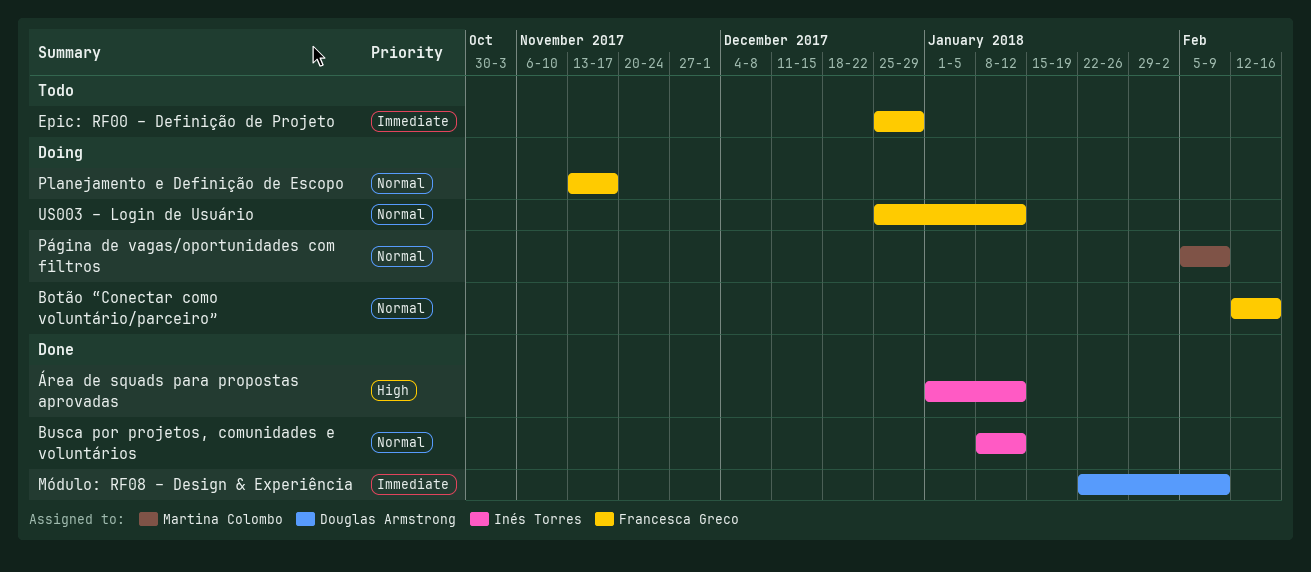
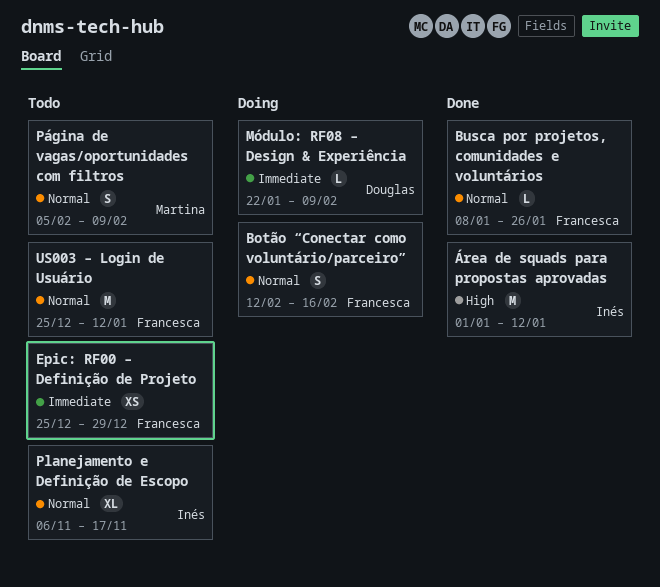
Busca por projetos, comunidades e voluntários, owner: Inés Torres -> Francesca Greco
Busca por projetos, comunidades e voluntários, due: Jan 12 -> Jan 26
Módulo: RF08 – Design & Experiência, status: Done -> Doing
Planejamento e Definição de Escopo, status: Doing -> Todo
Planejamento e Definição de Escopo, owner: Francesca Greco -> Inés Torres
Planejamento e Definição de Escopo, start: Nov 13 -> Nov 6
Página de vagas/oportunidades com filtros, status: Doing -> Todo
US003 – Login de Usuário, status: Doing -> Todo

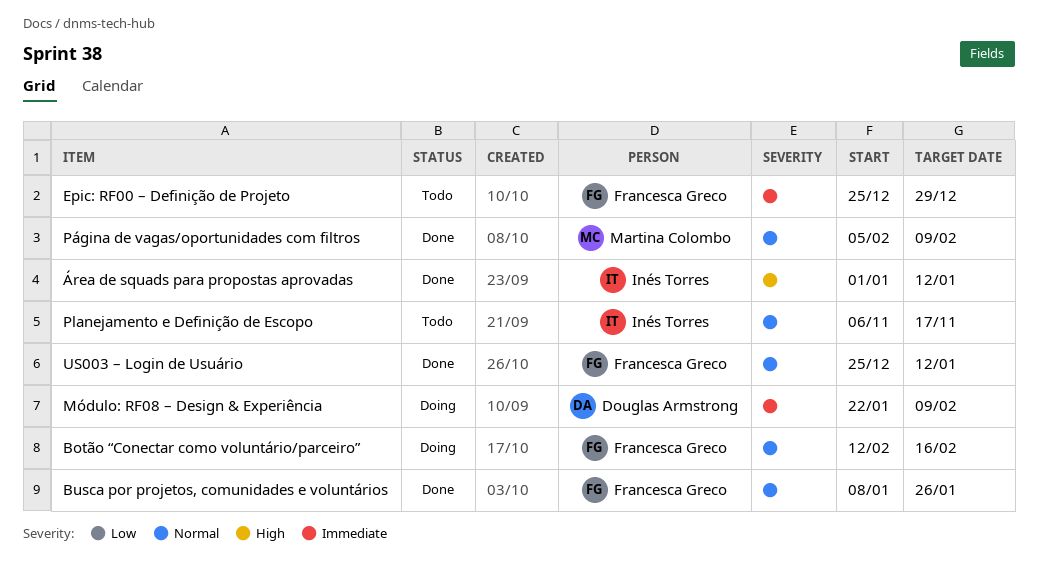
Página de vagas/oportunidades com filtros, status: Todo -> Done
US003 – Login de Usuário, status: Todo -> Done

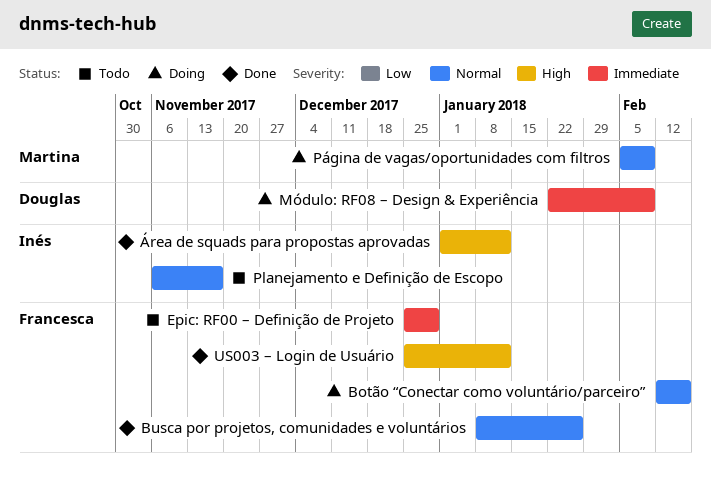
Página de vagas/oportunidades com filtros, status: Done -> Doing
US003 – Login de Usuário, priority: Normal -> High

